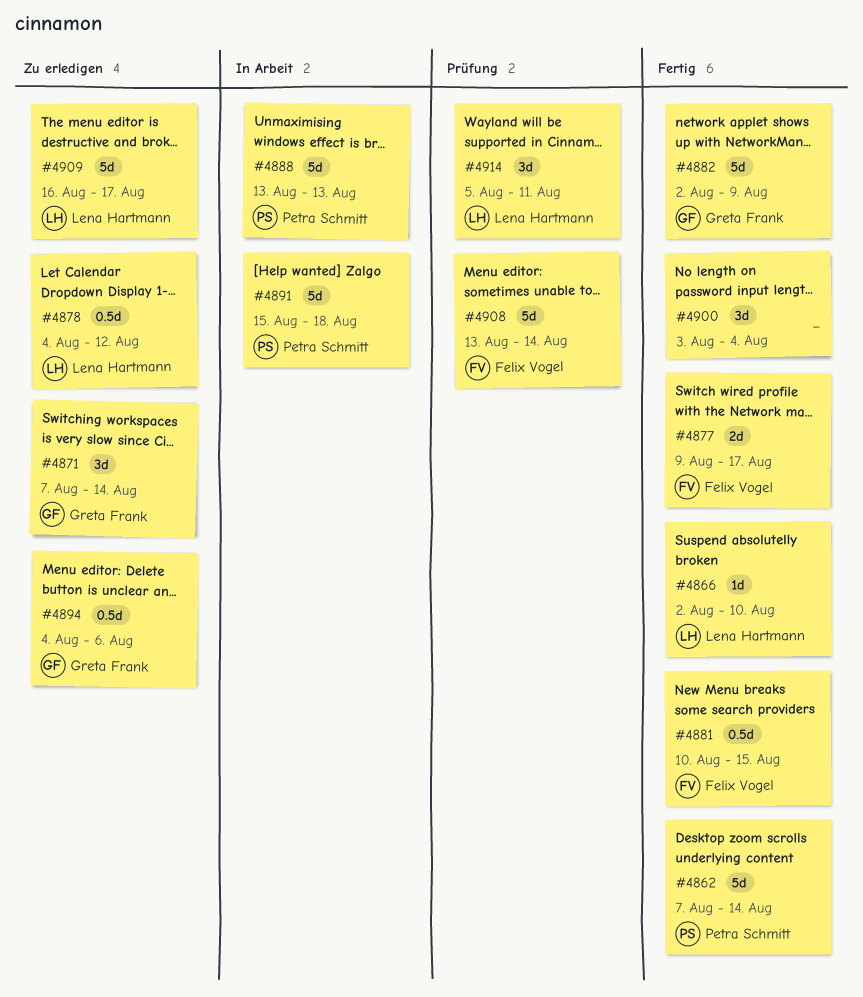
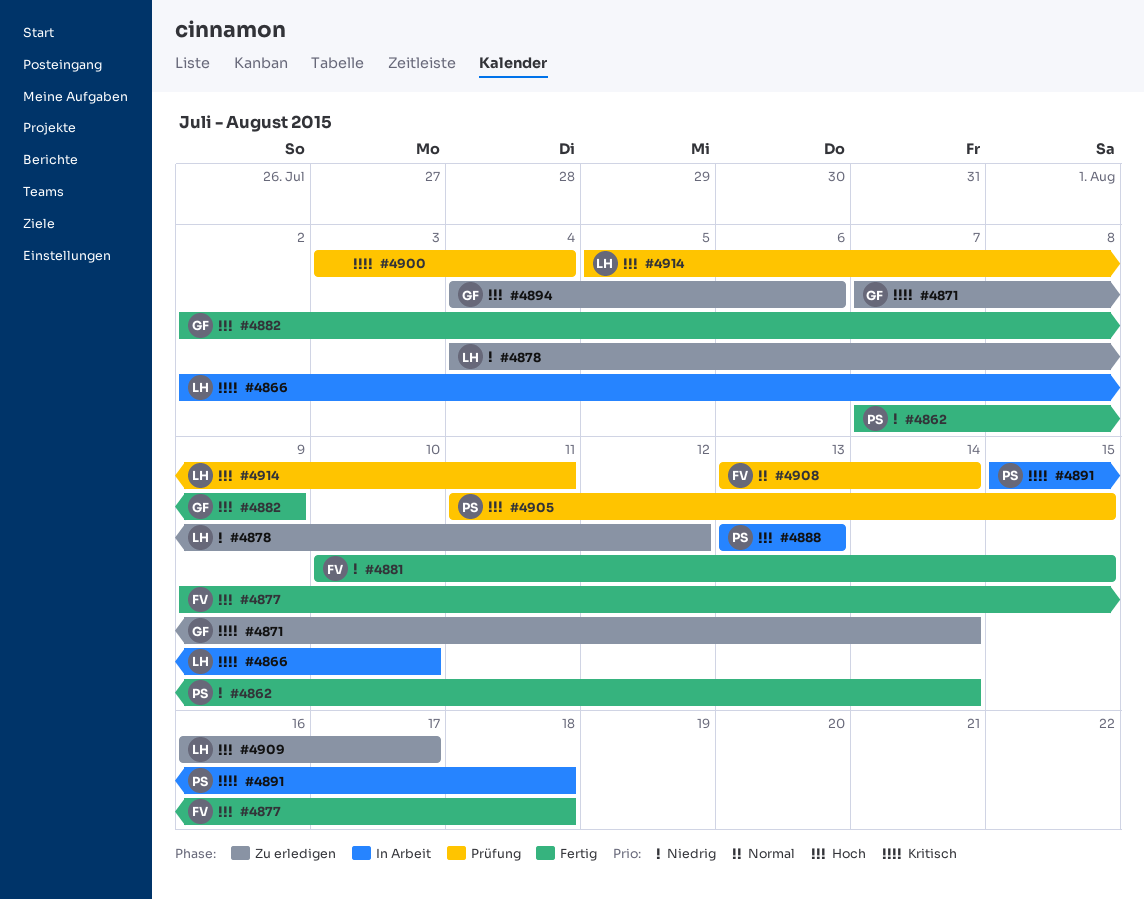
#4866, status: Fertig -> In Arbeit
#4877, due: Aug 17 -> Aug 18
#4900, status: Fertig -> Prüfung
#4905: none -> present

